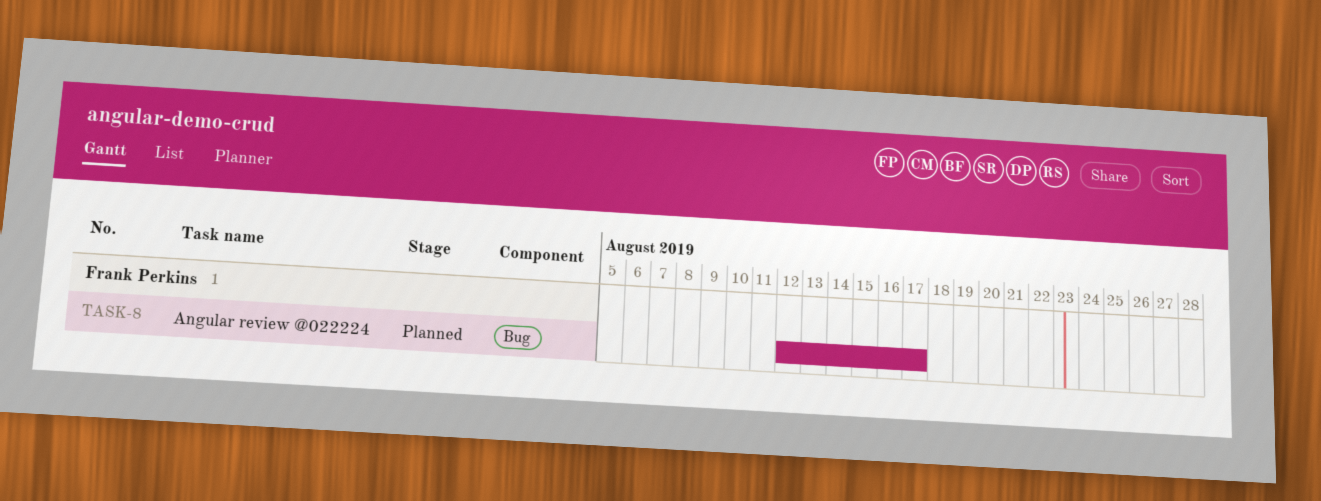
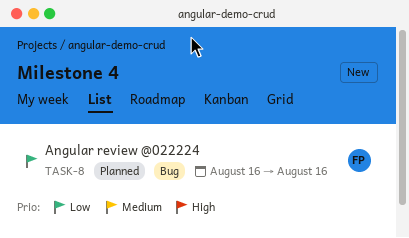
TASK-8, start: Aug 12 -> Aug 16
TASK-8, due: Aug 17 -> Aug 16

